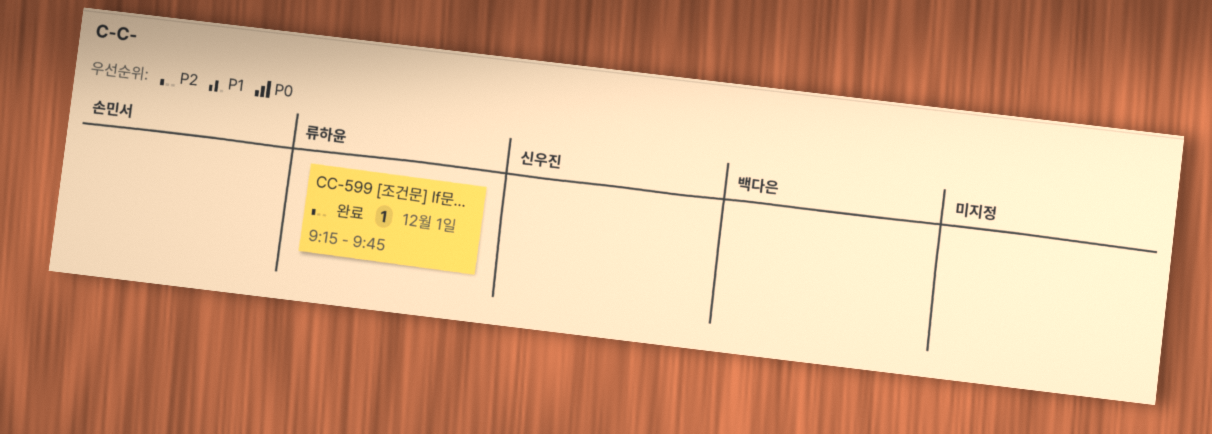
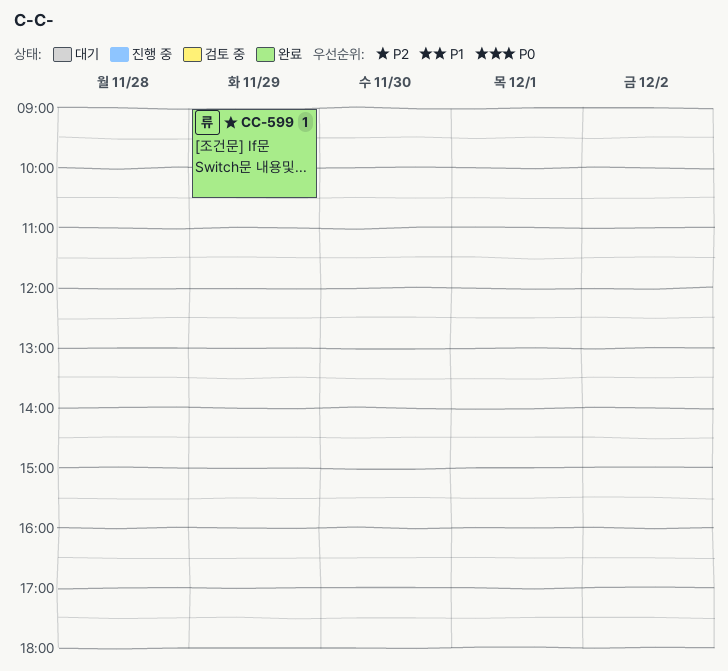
CC-599, day: Dec 1 -> Nov 29
CC-599, begins: 09:15 -> 09:00
CC-599, ends: 09:45 -> 10:30

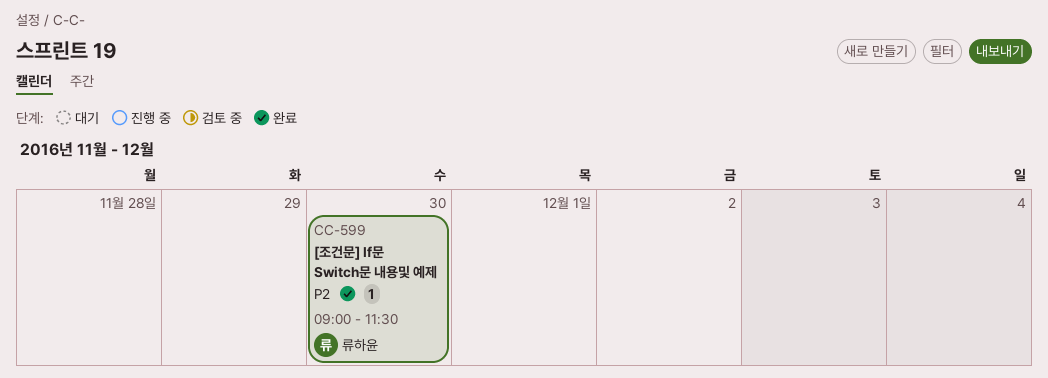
CC-599, day: Nov 29 -> Nov 30
CC-599, ends: 10:30 -> 11:30

